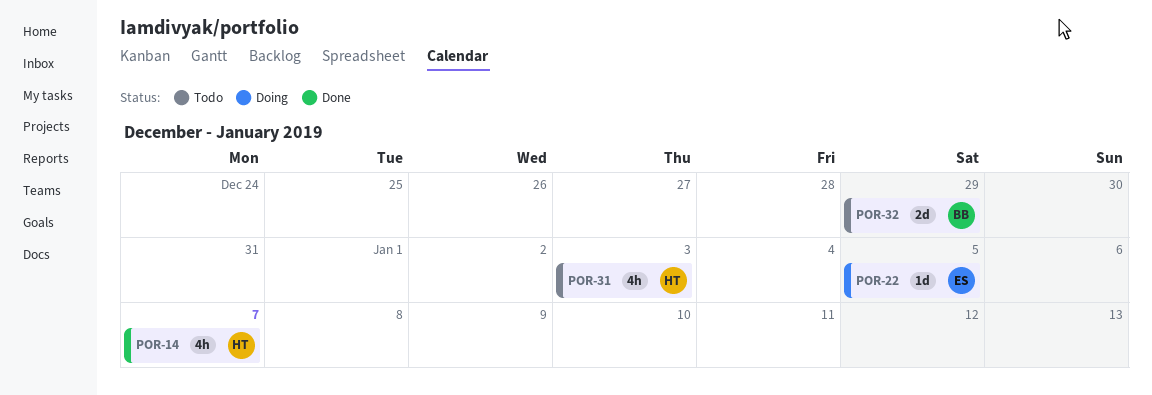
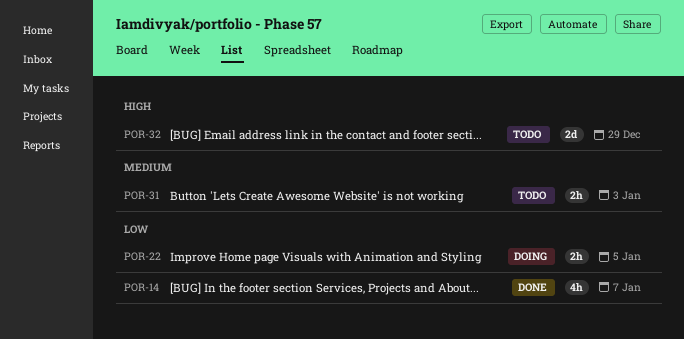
POR-22, estimate: 1d -> 2h
POR-31, estimate: 4h -> 2h

